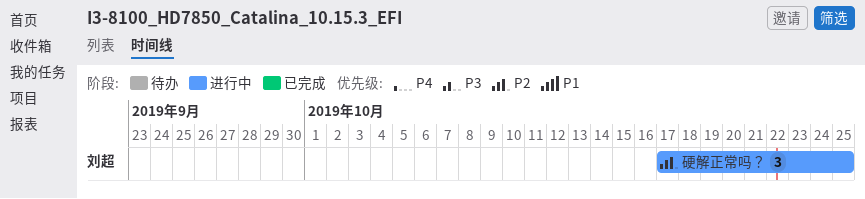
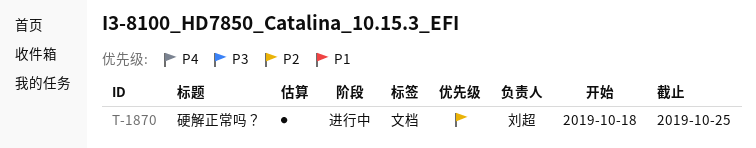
硬解正常吗？, estimate: 3 -> 1
硬解正常吗？, start: Oct 17 -> Oct 18

